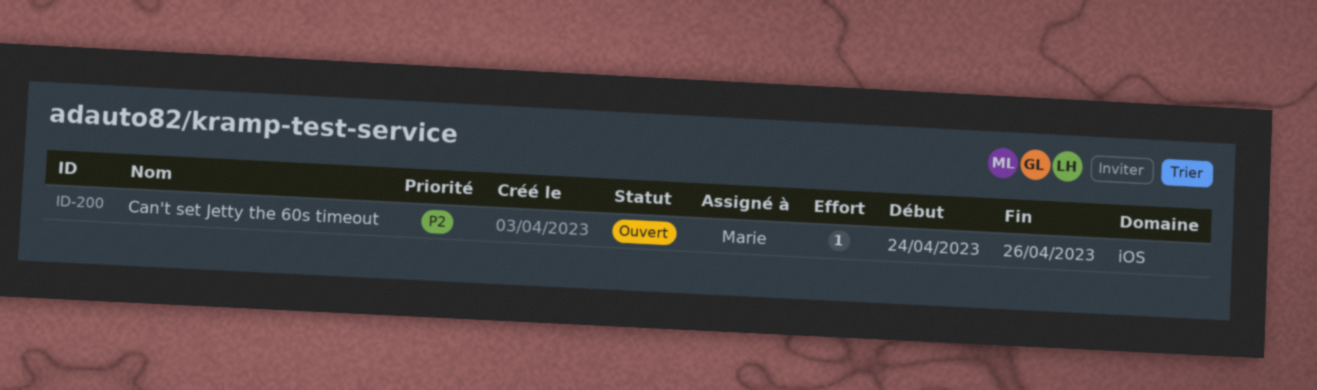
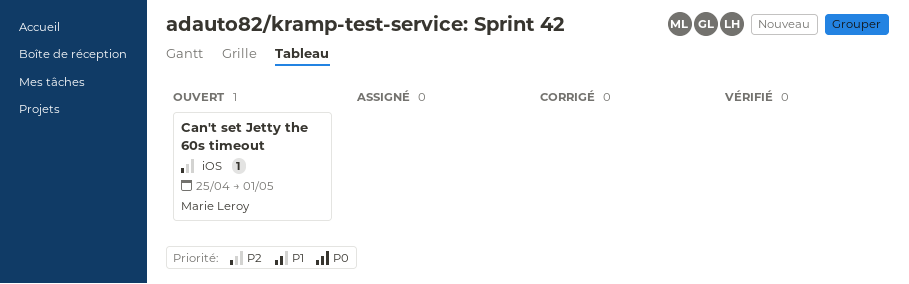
Can't set Jetty the 60s timeout, start: Apr 24 -> Apr 25
Can't set Jetty the 60s timeout, due: Apr 26 -> May 1

